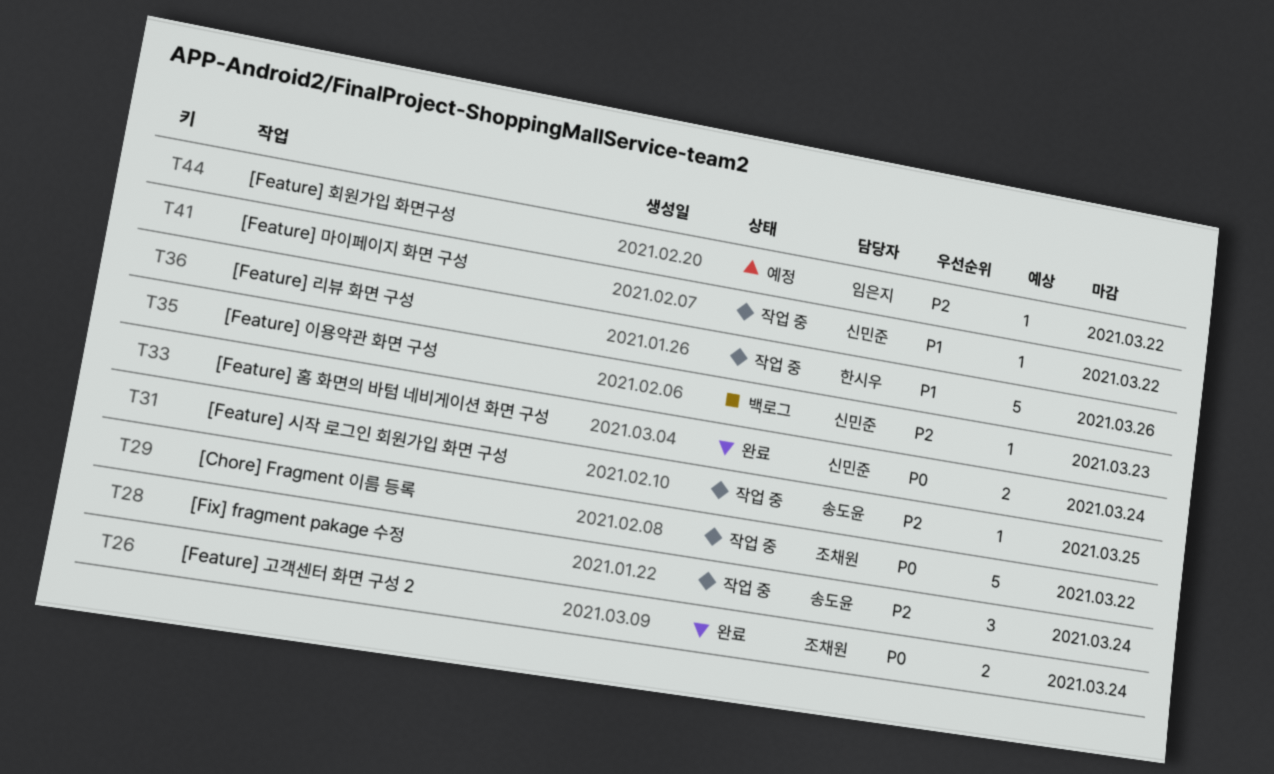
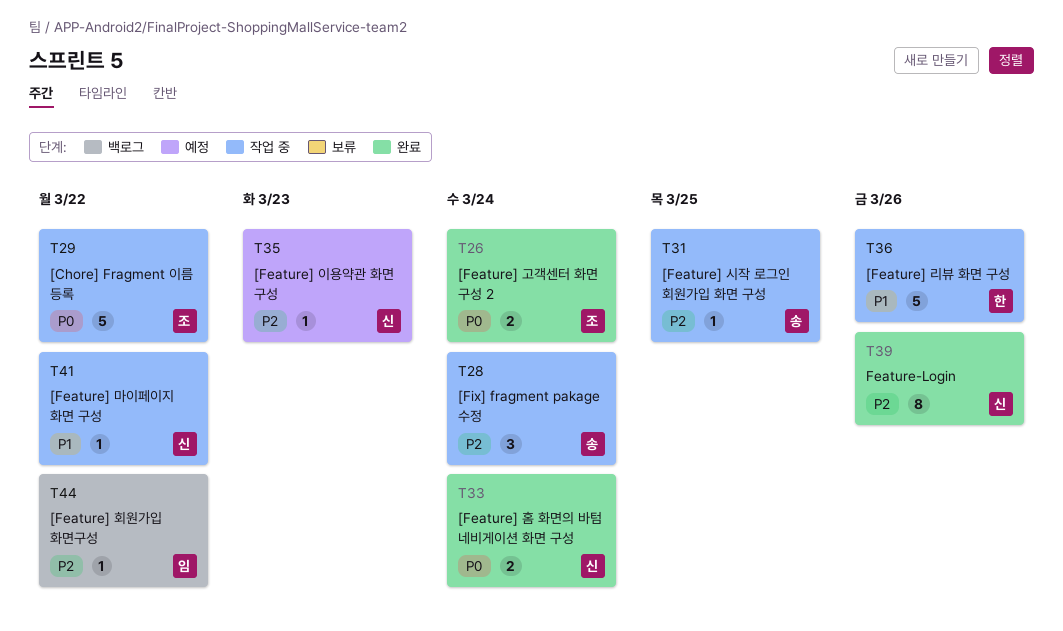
T35, status: 백로그 -> 예정
T39: none -> present
T44, status: 예정 -> 백로그

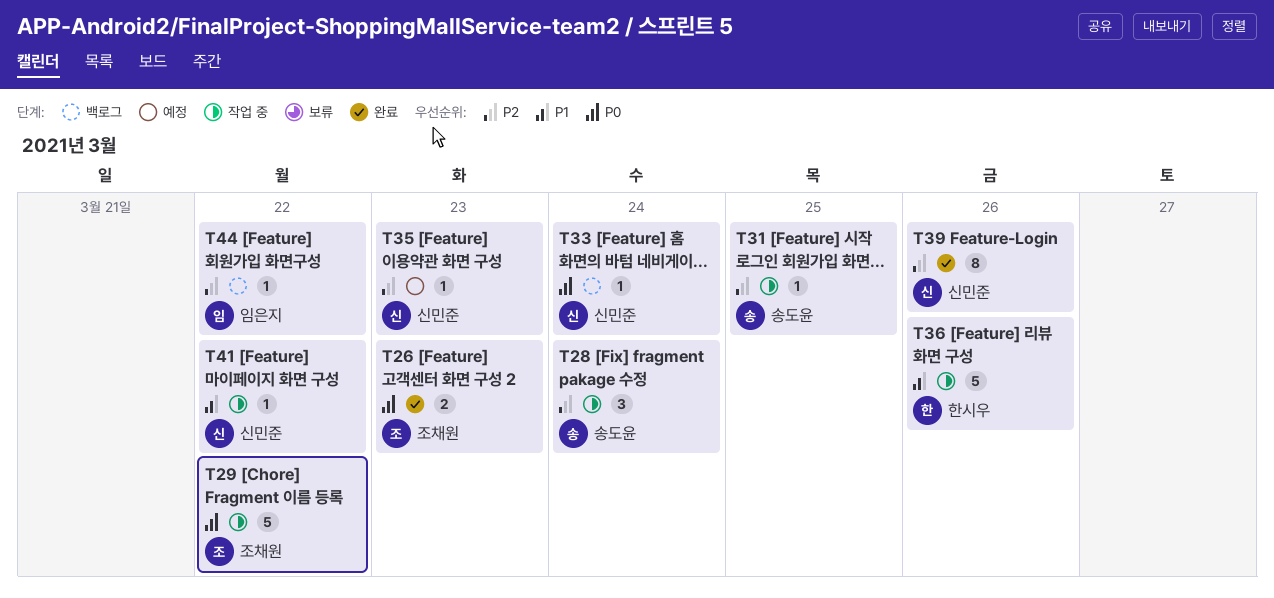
T26, due: Mar 24 -> Mar 23
T33, status: 완료 -> 백로그
T33, estimate: 2 -> 1

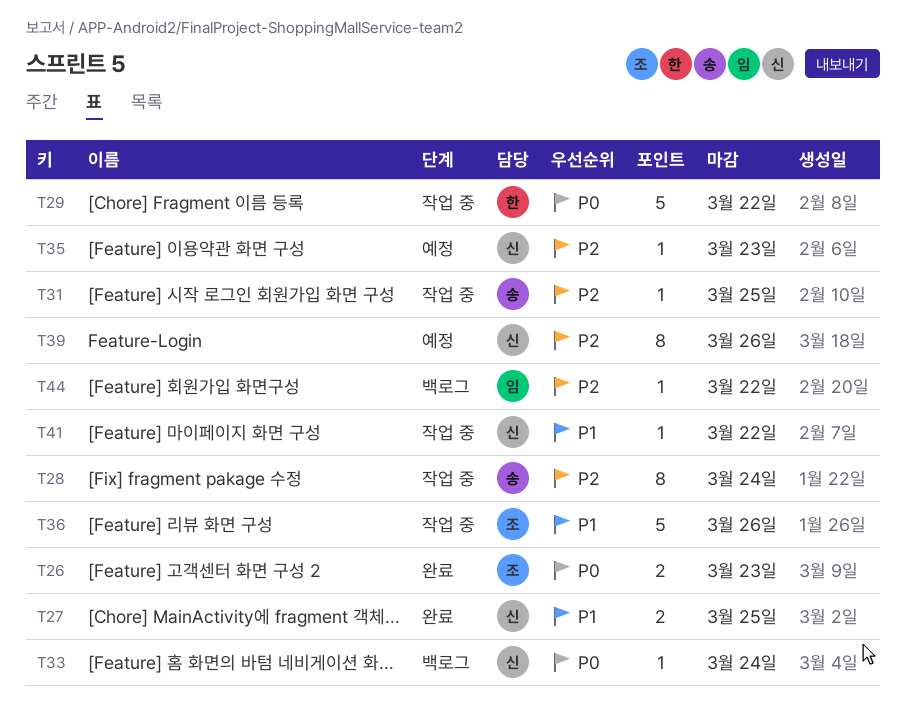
T27: none -> present
T28, estimate: 3 -> 8
T29, owner: 조채원 -> 한시우
T36, owner: 한시우 -> 조채원
T39, status: 완료 -> 예정

